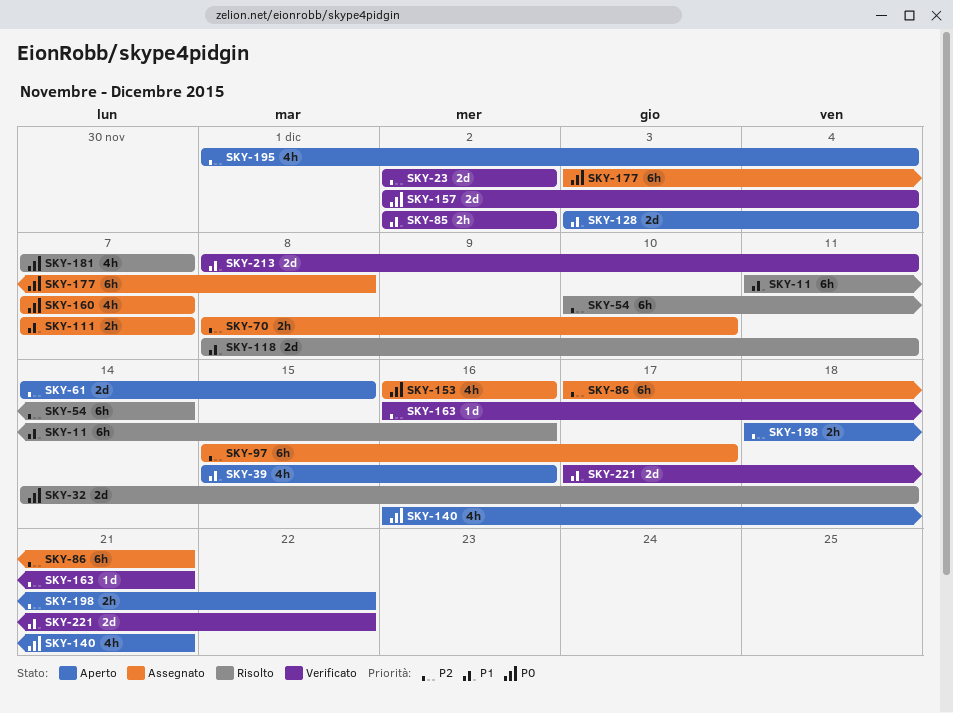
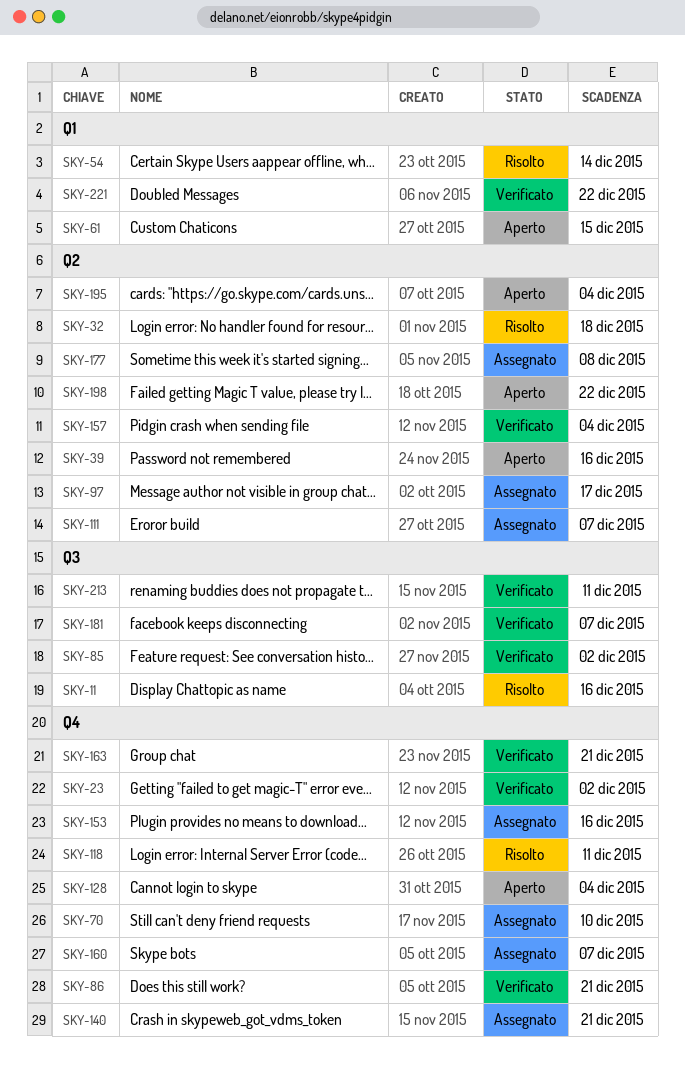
SKY-86, status: Assegnato -> Verificato
SKY-140, status: Aperto -> Assegnato
SKY-181, status: Risolto -> Verificato

